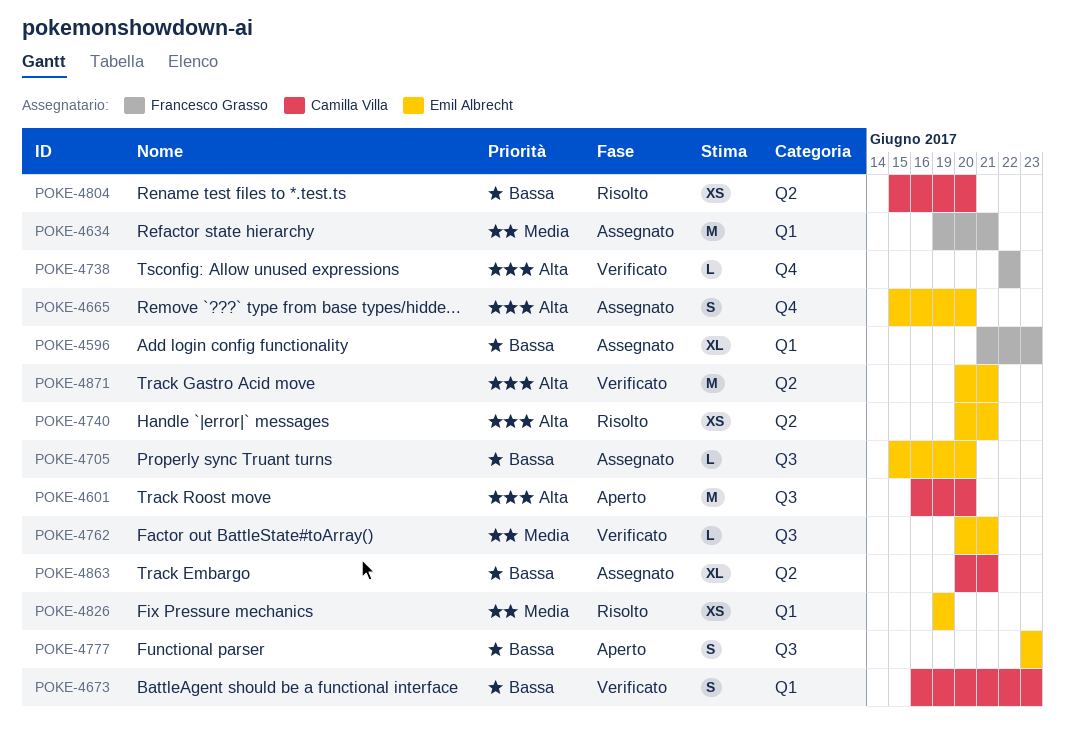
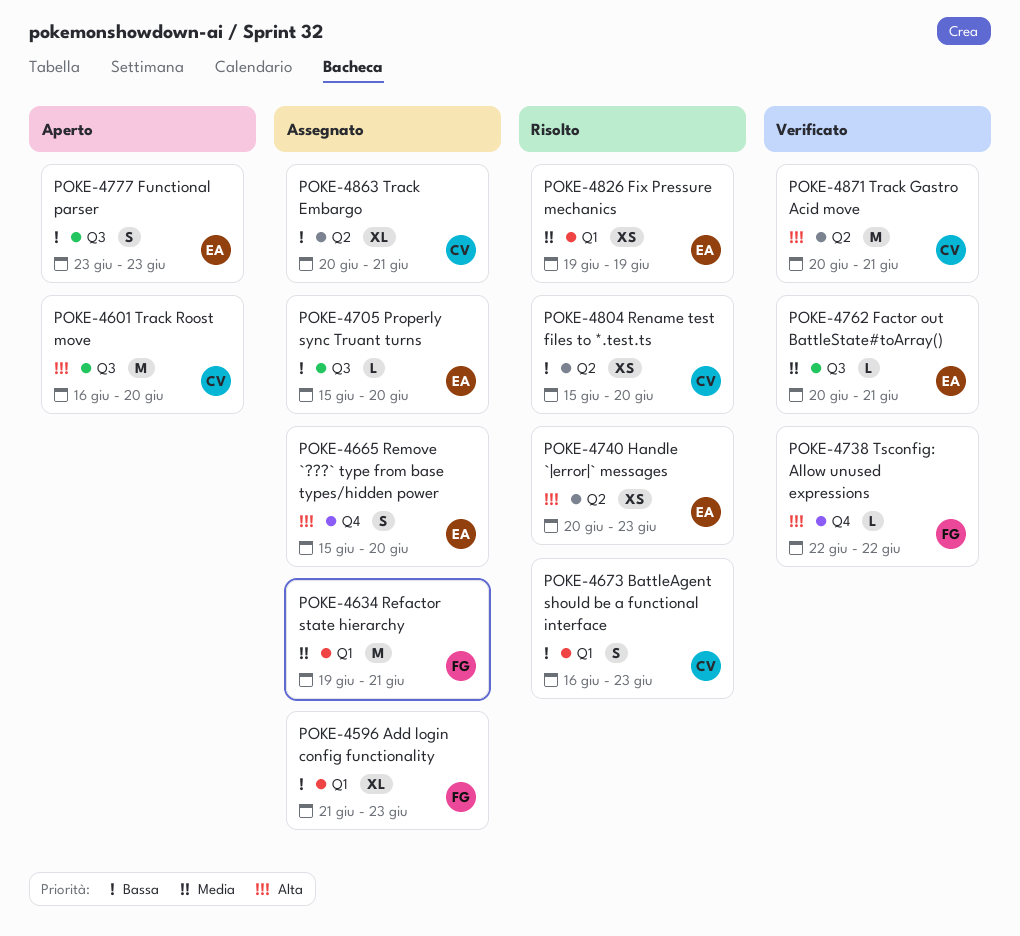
POKE-4673, status: Verificato -> Risolto
POKE-4740, due: Jun 21 -> Jun 23
POKE-4871, owner: Emil Albrecht -> Camilla Villa

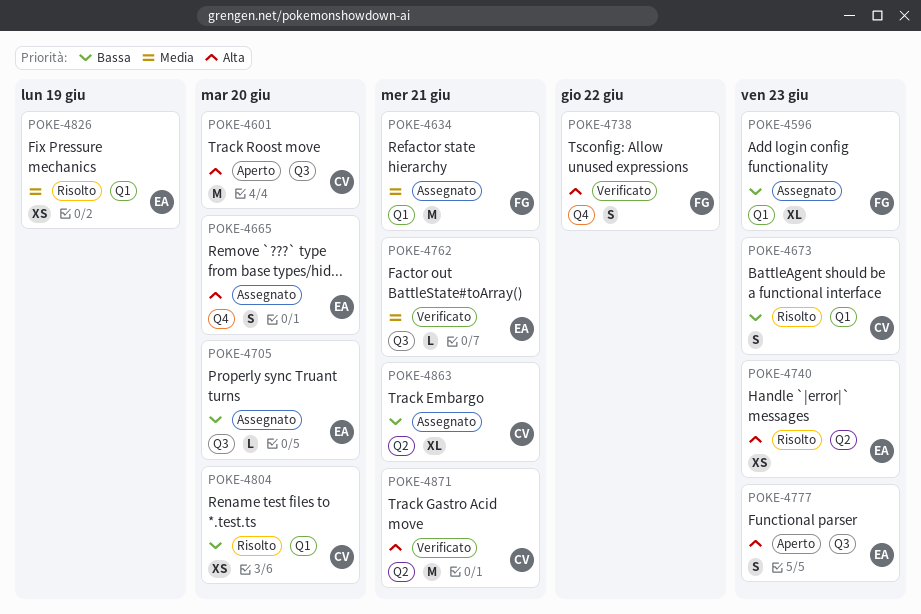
POKE-4738, estimate: L -> S
POKE-4777, priority: Bassa -> Alta
POKE-4804, label: Q2 -> Q1

